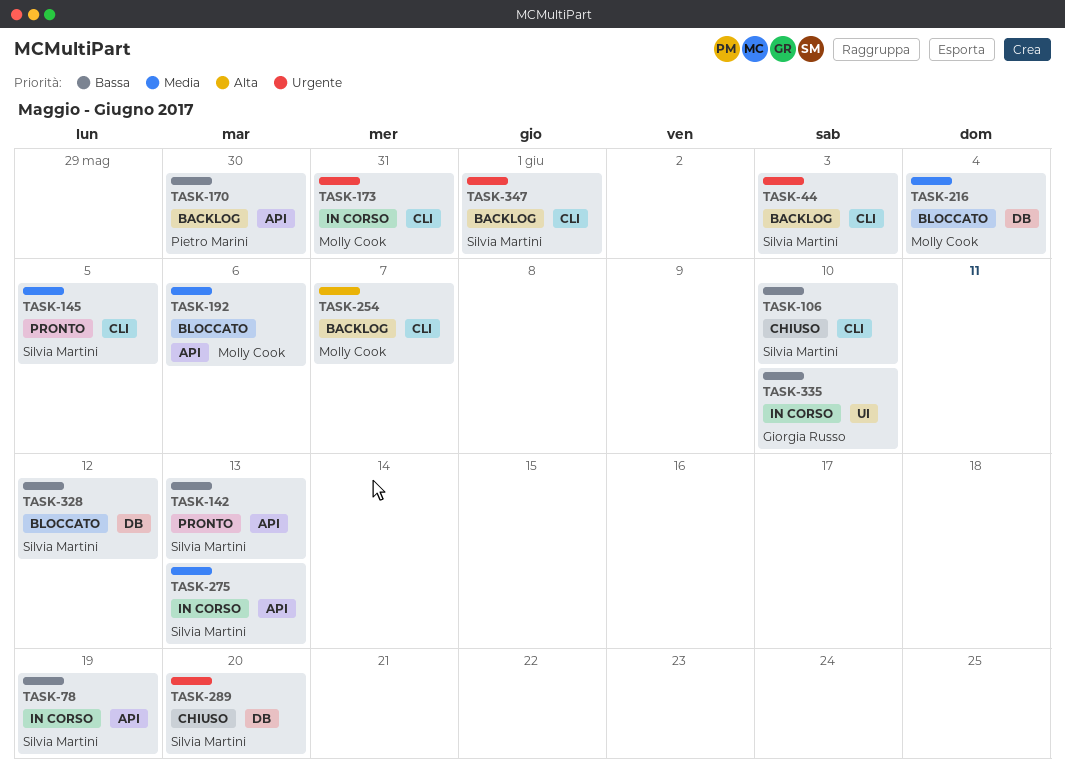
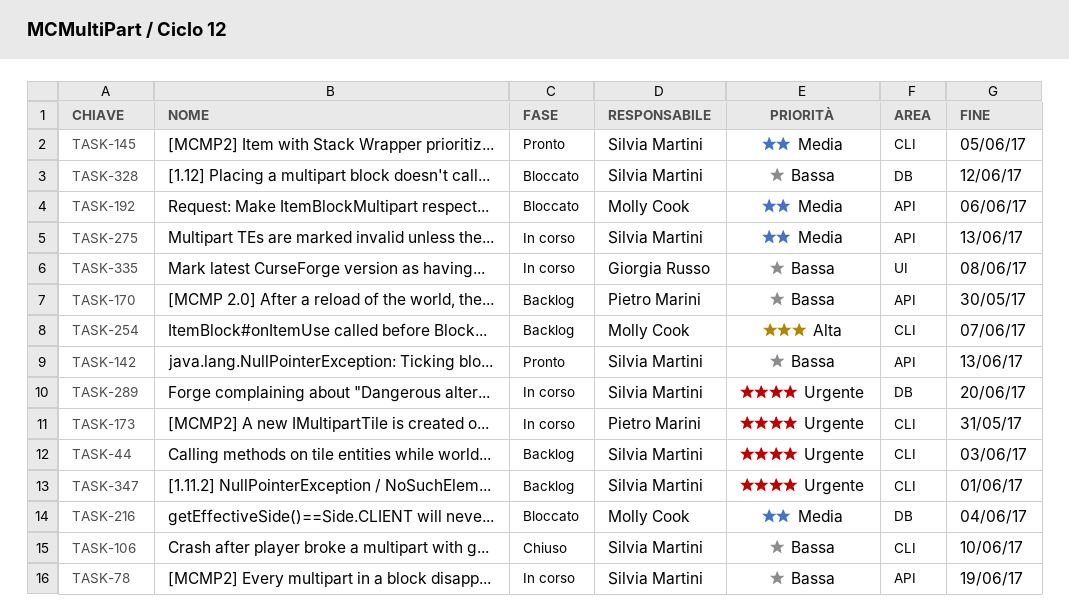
TASK-173, owner: Molly Cook -> Pietro Marini
TASK-289, status: Chiuso -> In corso
TASK-335, due: Jun 10 -> Jun 8

